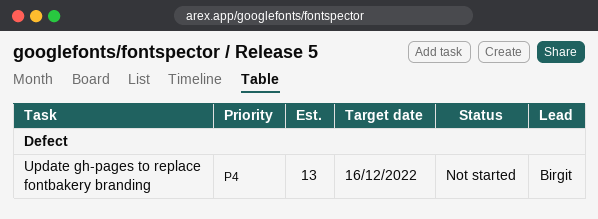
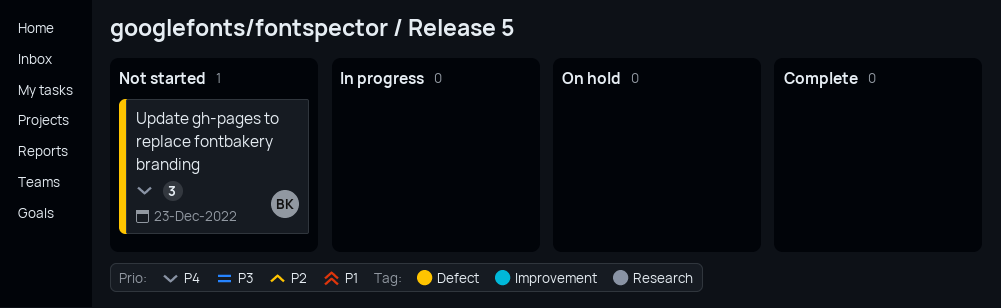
Update gh-pages to replace fontbakery branding, estimate: 13 -> 3
Update gh-pages to replace fontbakery branding, due: Dec 16 -> Dec 23

